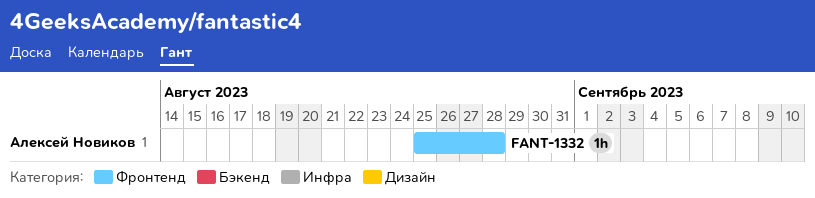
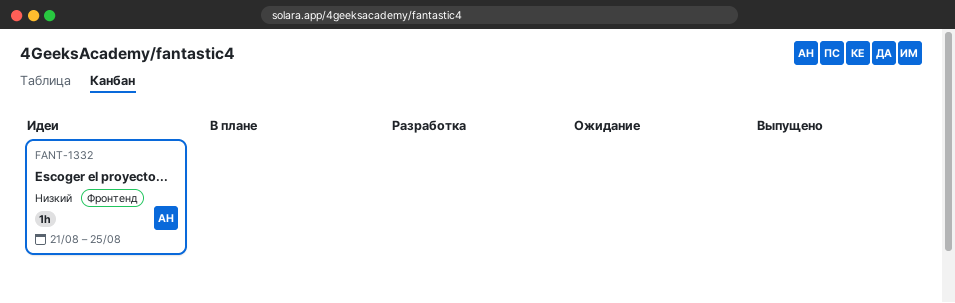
FANT-1332, start: Aug 25 -> Aug 21
FANT-1332, due: Aug 28 -> Aug 25

